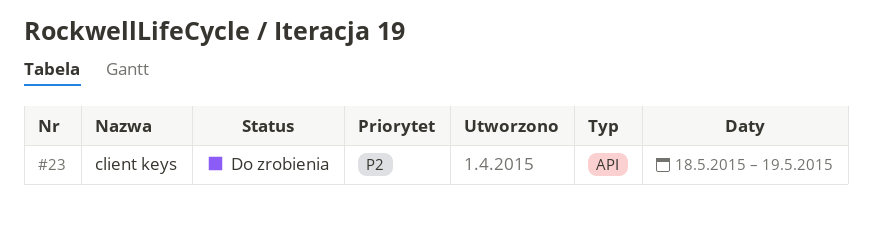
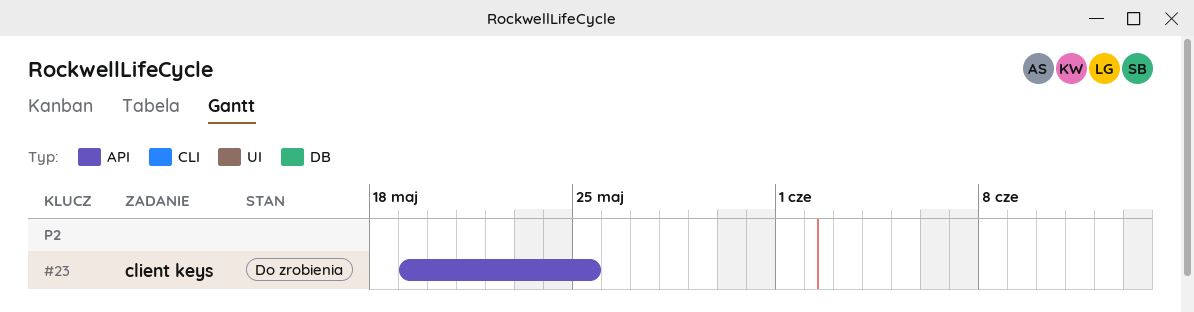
#23, start: May 18 -> May 19
#23, due: May 19 -> May 25

